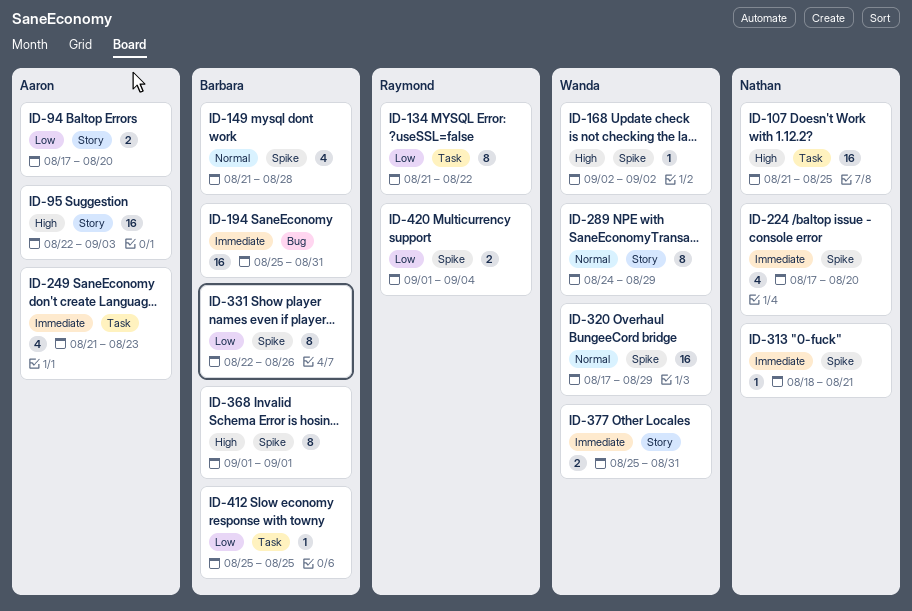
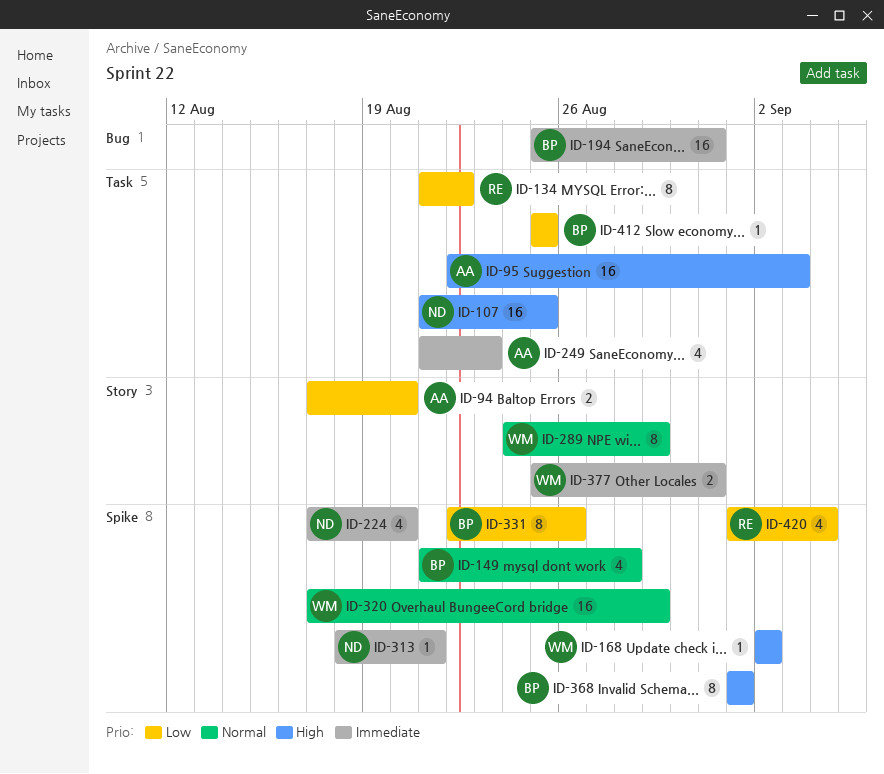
ID-95, label: Story -> Task
ID-420, estimate: 2 -> 4

